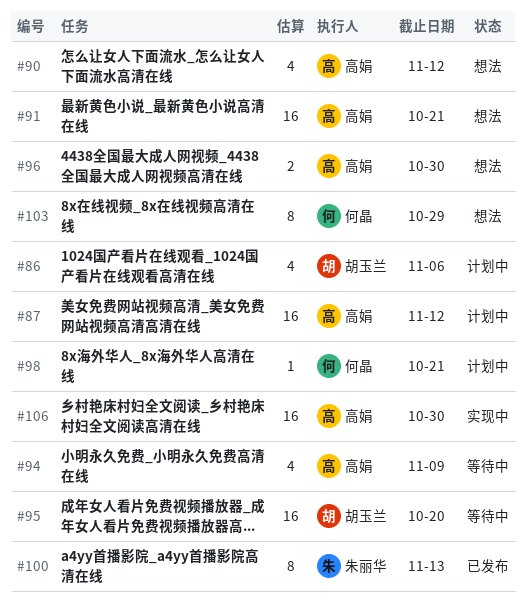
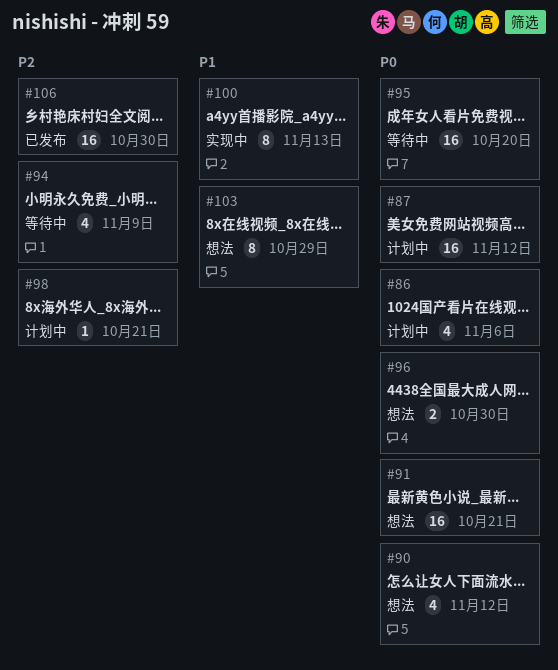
#100, status: 已发布 -> 实现中
#106, status: 实现中 -> 已发布

